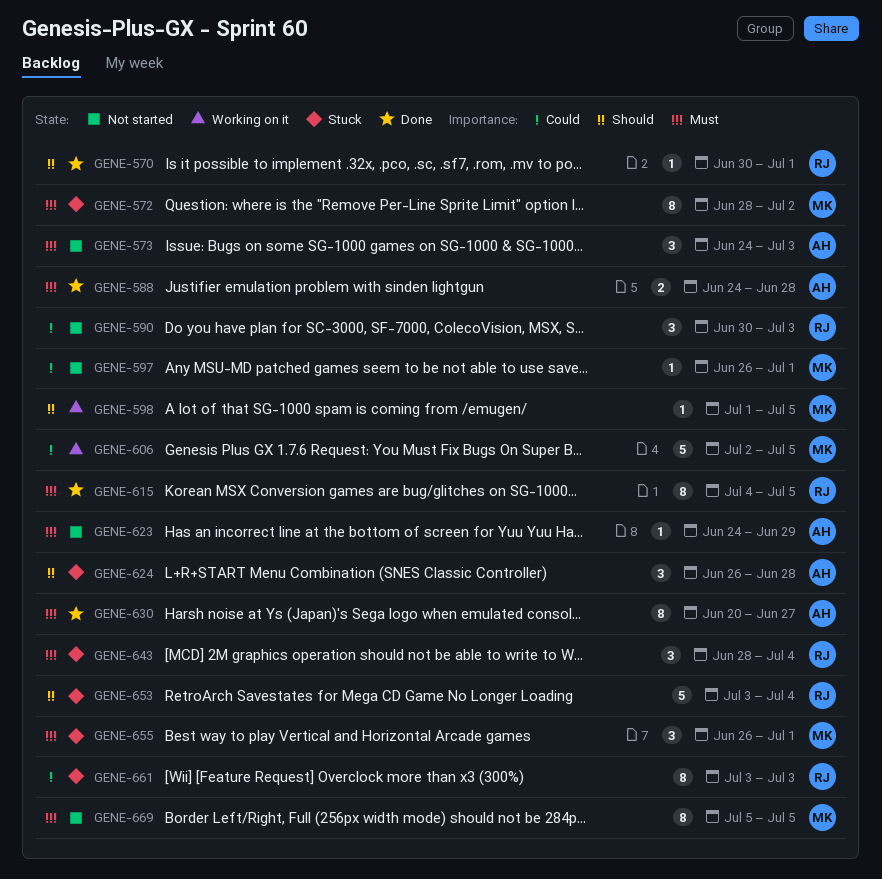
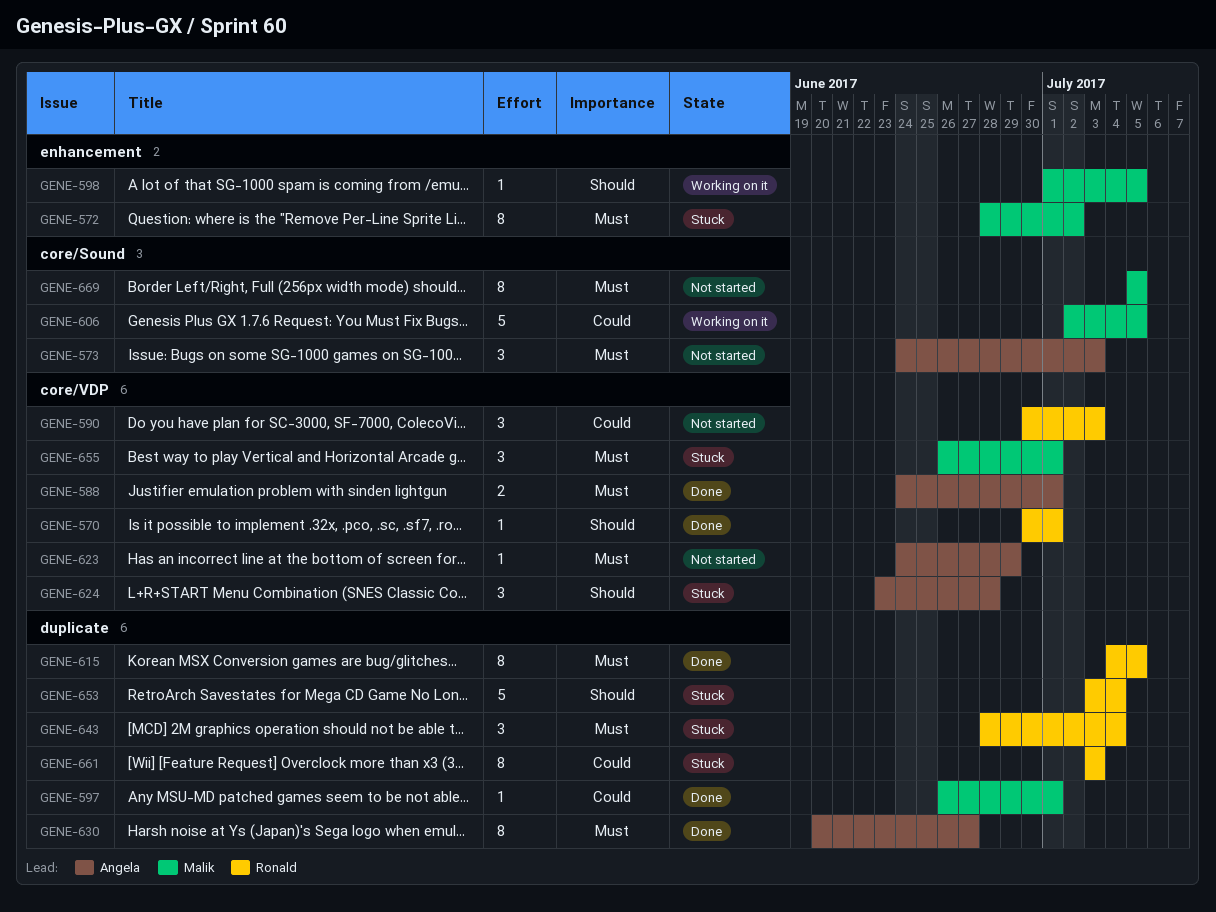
GENE-588, due: Jun 28 -> Jul 1
GENE-597, status: Not started -> Done
GENE-624, start: Jun 26 -> Jun 23

